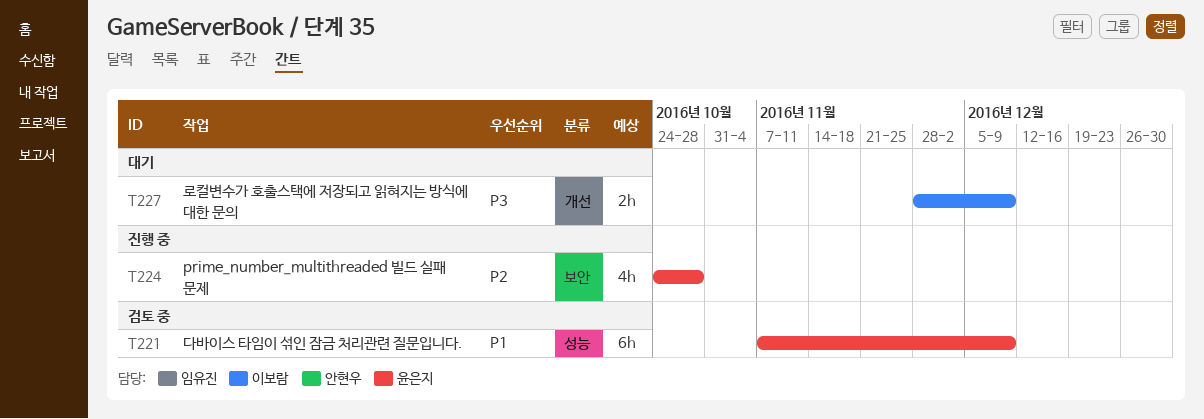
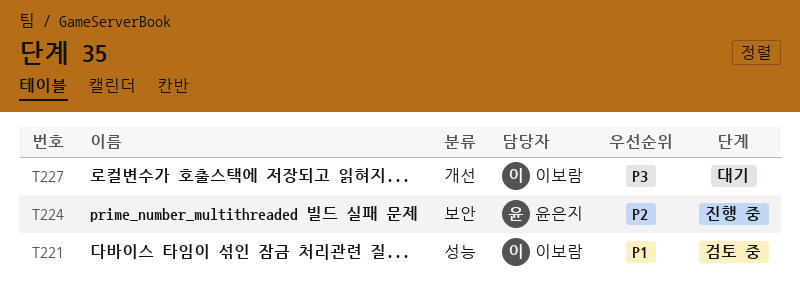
T221, owner: 윤은지 -> 이보람

